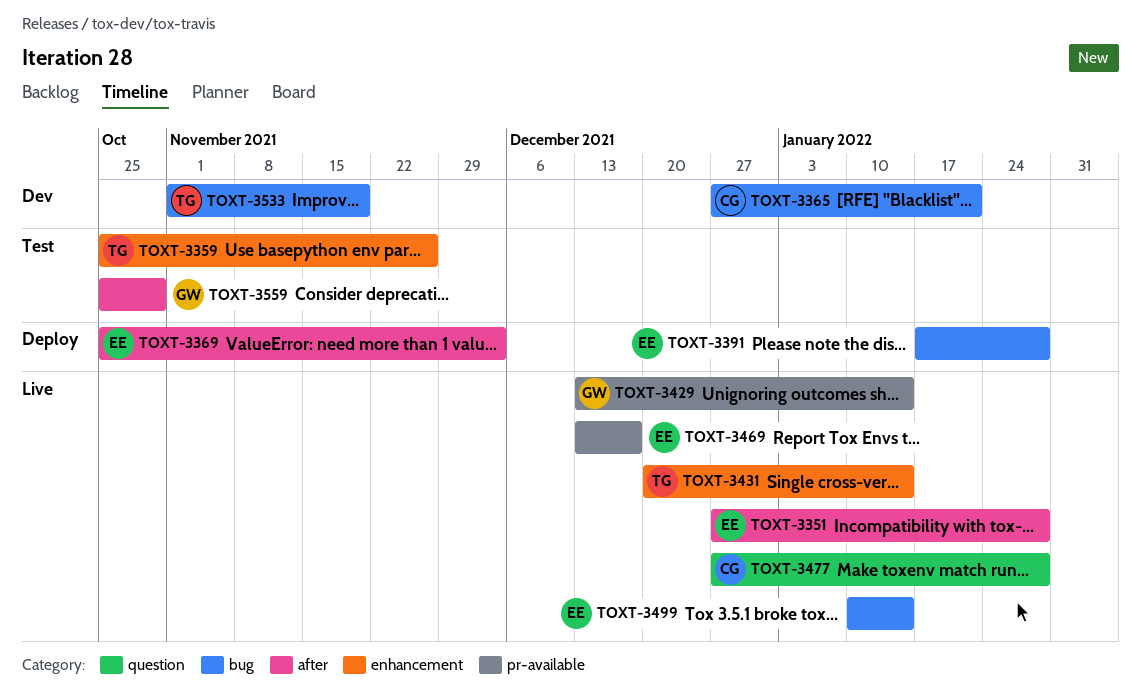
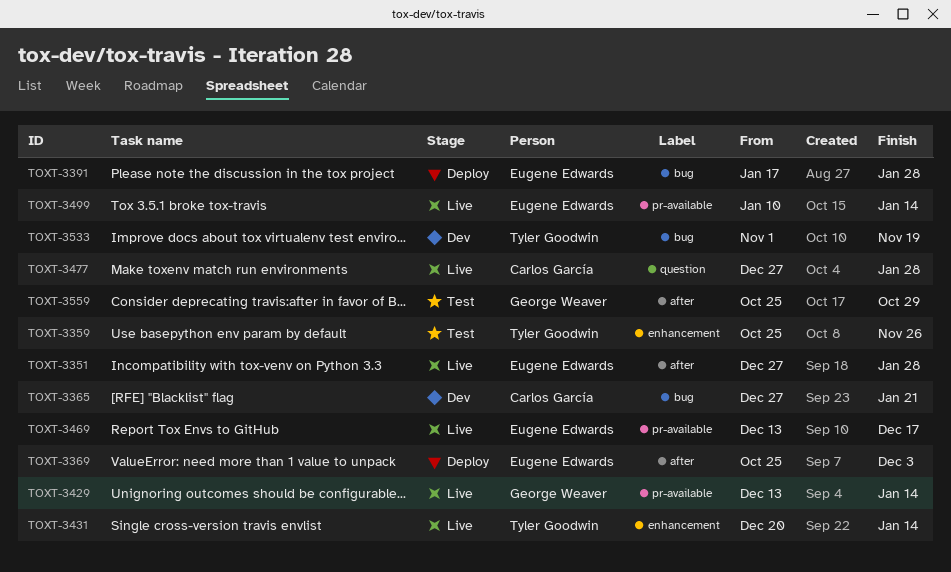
TOXT-3499, label: bug -> pr-available

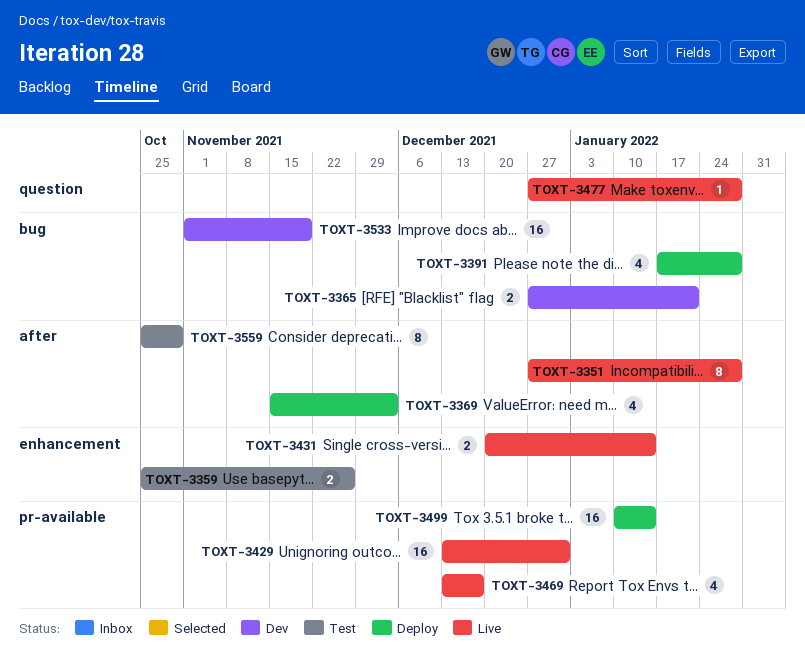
TOXT-3369, start: Oct 25 -> Nov 15
TOXT-3429, due: Jan 14 -> Dec 31
TOXT-3499, status: Live -> Deploy

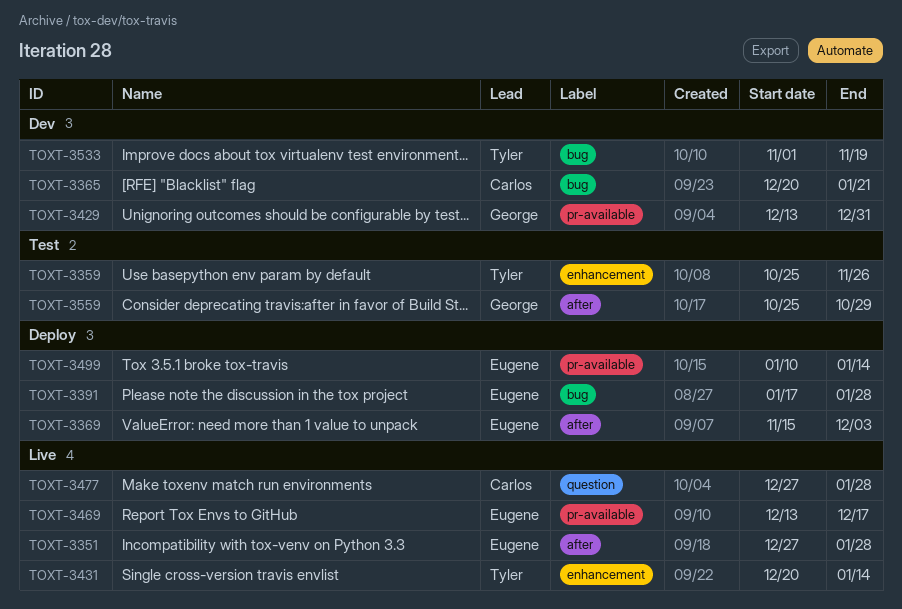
TOXT-3365, start: Dec 27 -> Dec 20
TOXT-3429, status: Live -> Dev

